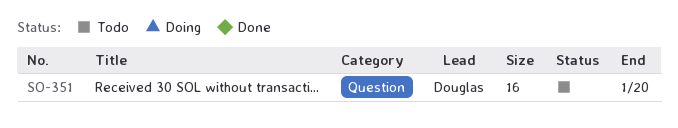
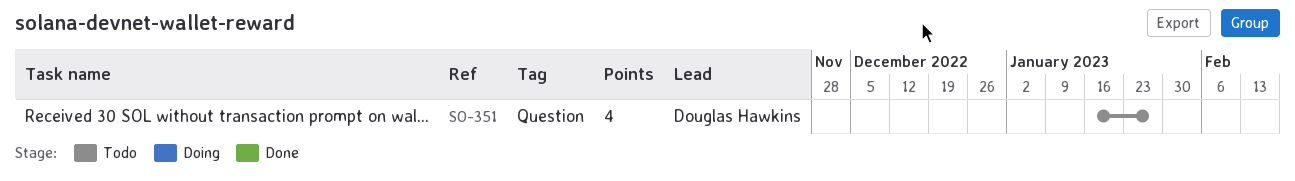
SO-351, estimate: 16 -> 4
SO-351, due: Jan 20 -> Jan 27

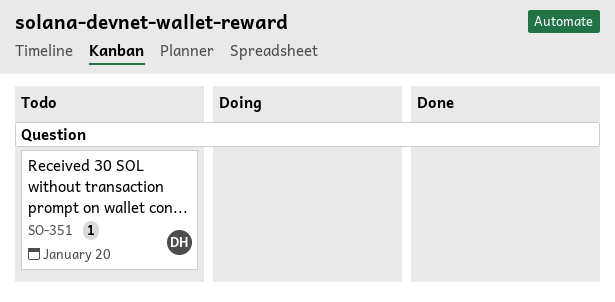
SO-351, estimate: 4 -> 1
SO-351, due: Jan 27 -> Jan 20

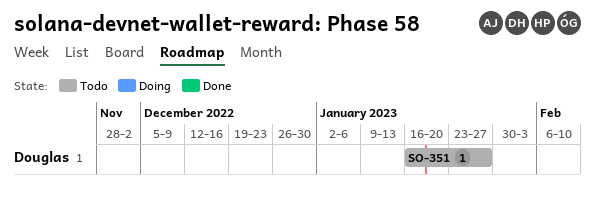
SO-351, due: Jan 20 -> Jan 27

